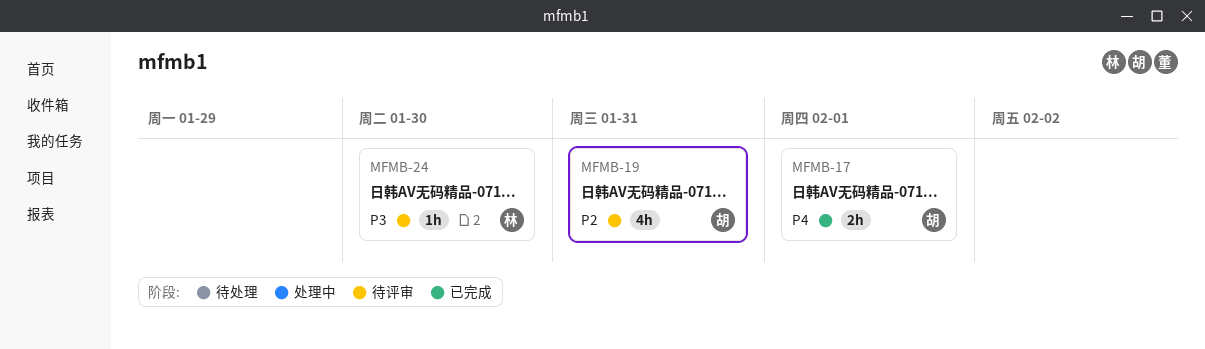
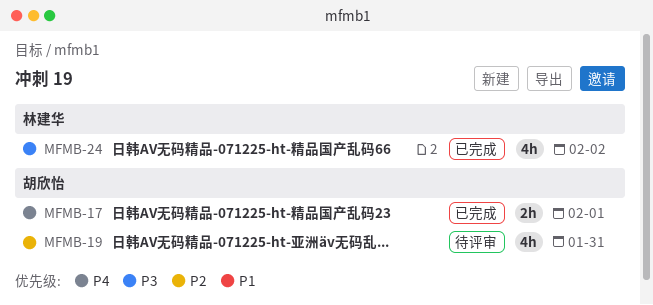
MFMB-24, status: 待评审 -> 已完成
MFMB-24, estimate: 1h -> 4h
MFMB-24, due: Jan 30 -> Feb 2

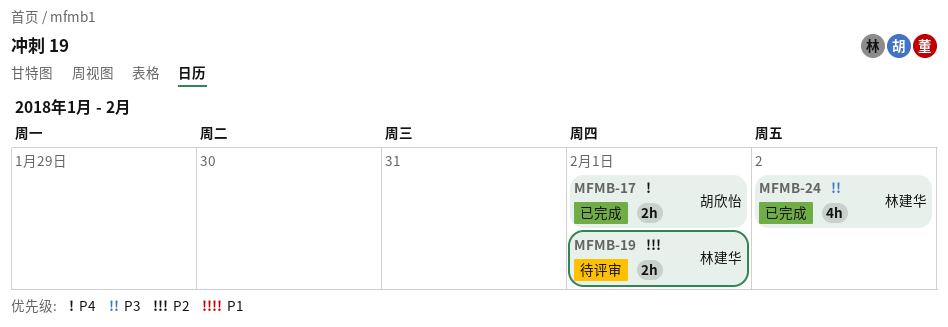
MFMB-19, owner: 胡欣怡 -> 林建华
MFMB-19, estimate: 4h -> 2h
MFMB-19, due: Jan 31 -> Feb 1

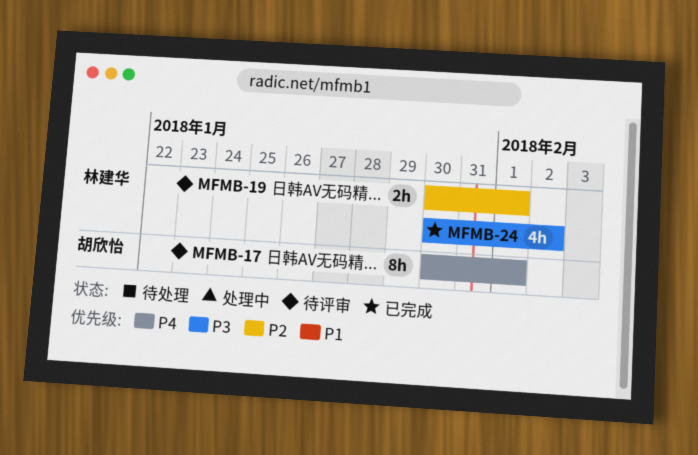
MFMB-17, status: 已完成 -> 待评审
MFMB-17, estimate: 2h -> 8h

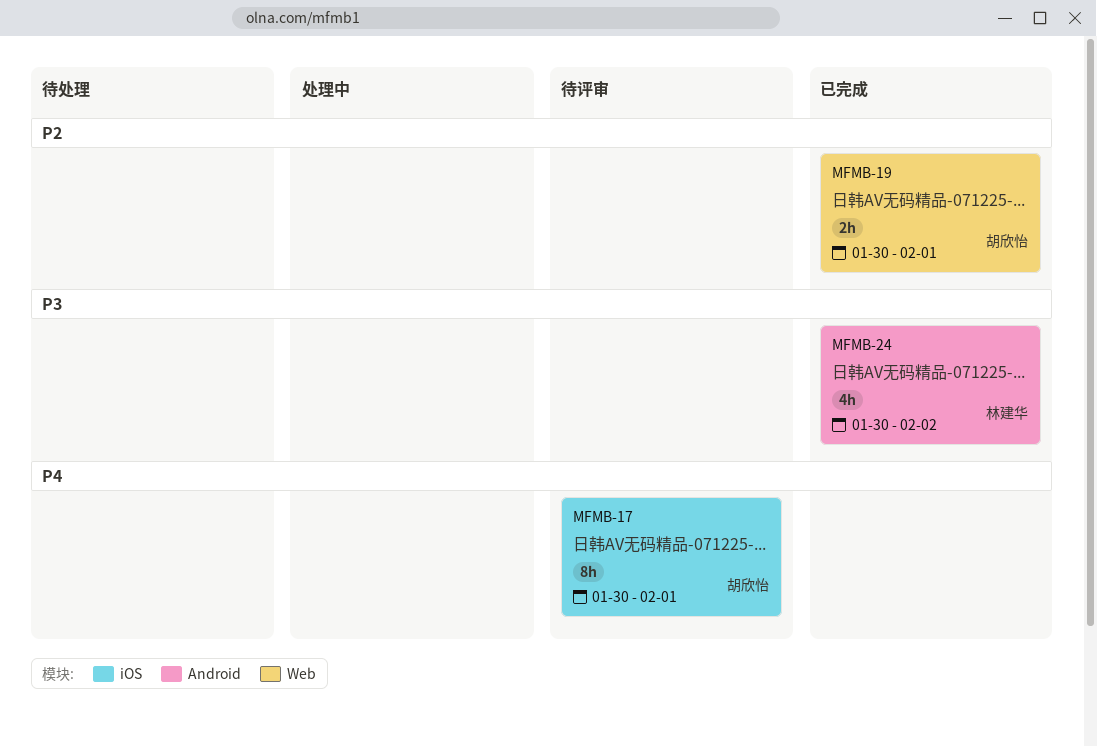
MFMB-19, status: 待评审 -> 已完成
MFMB-19, owner: 林建华 -> 胡欣怡

